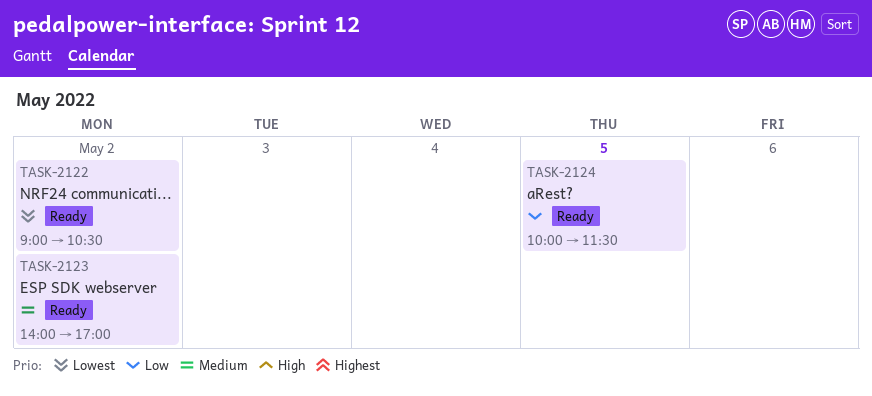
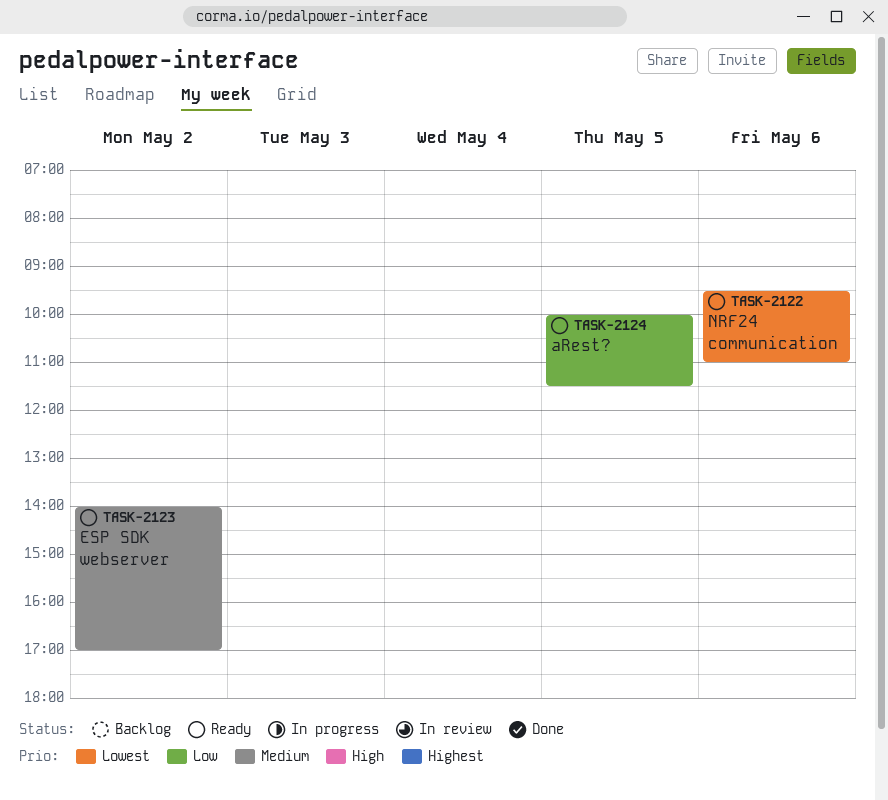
TASK-2122, day: May 2 -> May 6
TASK-2122, begins: 09:00 -> 09:30
TASK-2122, ends: 10:30 -> 11:00

